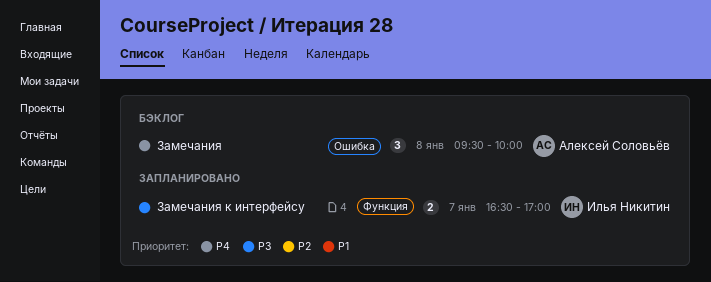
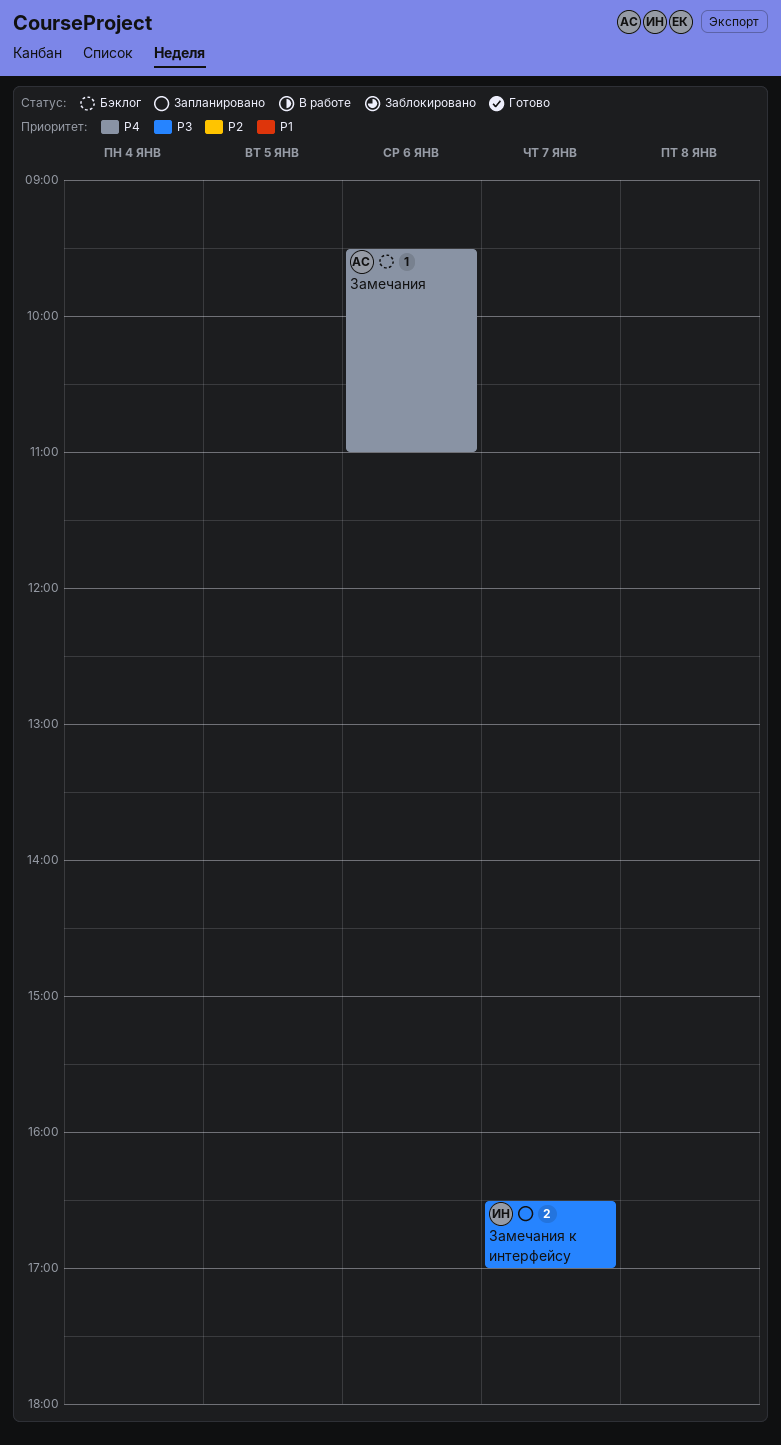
Замечания, estimate: 3 -> 1
Замечания, day: Jan 8 -> Jan 6
Замечания, ends: 10:00 -> 11:00

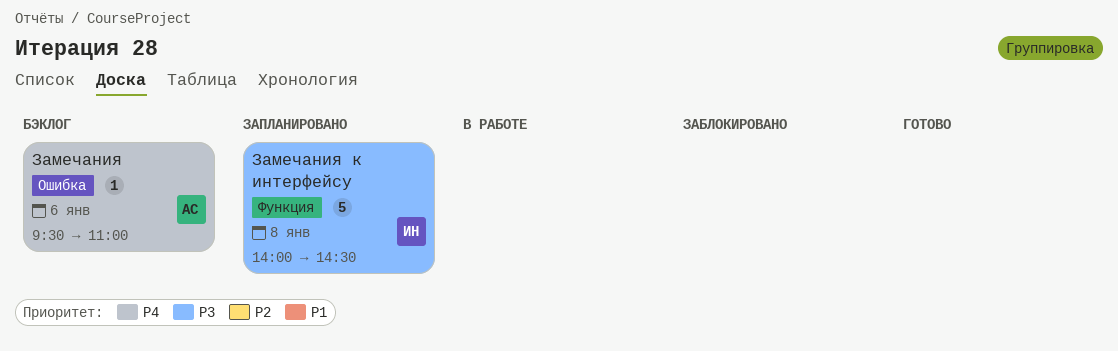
Замечания к интерфейсу, estimate: 2 -> 5
Замечания к интерфейсу, day: Jan 7 -> Jan 8
Замечания к интерфейсу, begins: 16:30 -> 14:00
Замечания к интерфейсу, ends: 17:00 -> 14:30

